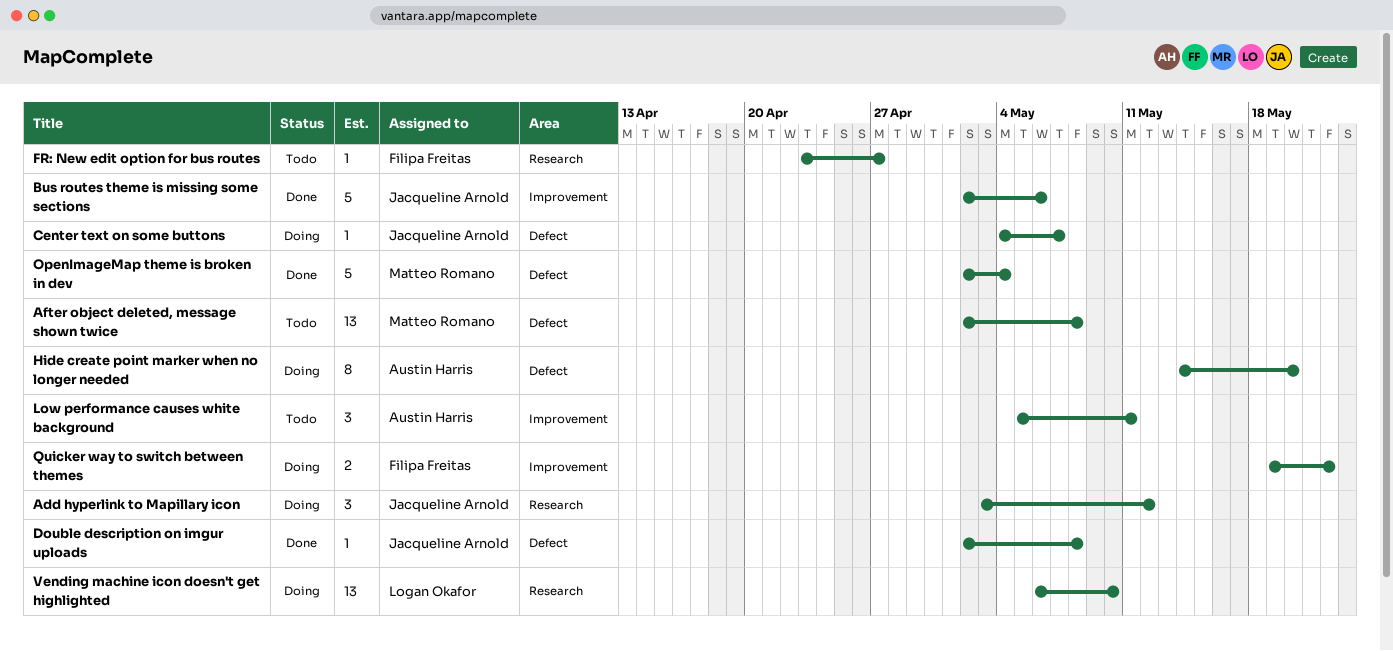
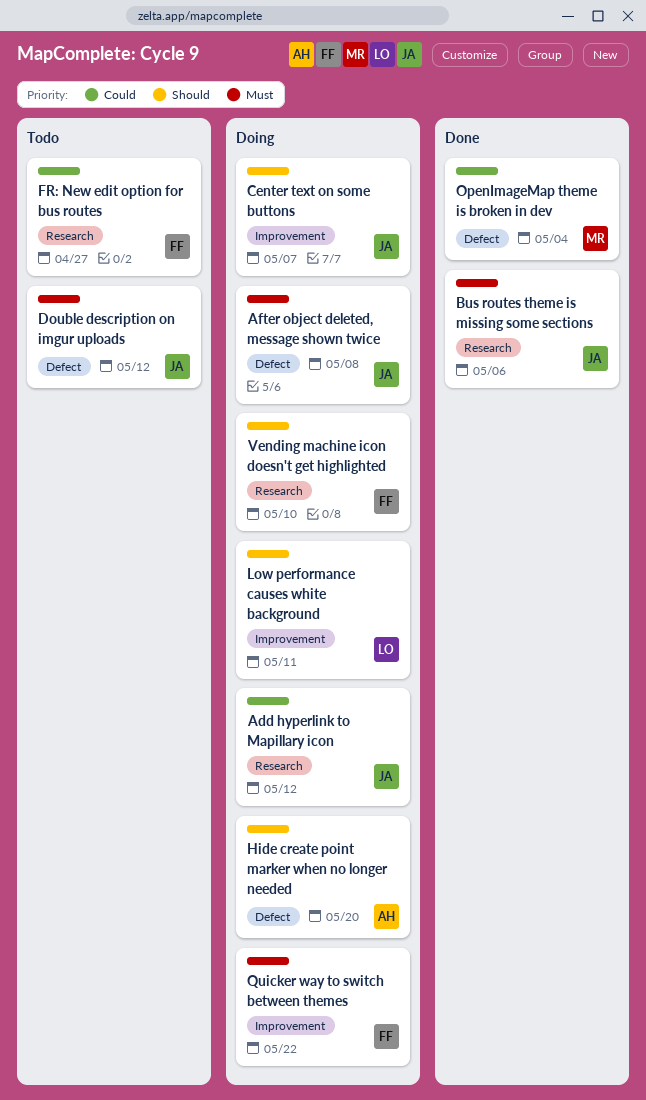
After object deleted, message shown twice, status: Todo -> Doing
After object deleted, message shown twice, owner: Matteo Romano -> Jacqueline Arnold
Bus routes theme is missing some sections, label: Improvement -> Research
Center text on some buttons, label: Defect -> Improvement
Double description on imgur uploads, status: Done -> Todo
Double description on imgur uploads, due: May 8 -> May 12
Low performance causes white background, status: Todo -> Doing
Low performance causes white background, owner: Austin Harris -> Logan Okafor
Vending machine icon doesn't get highlighted, owner: Logan Okafor -> Filipa Freitas

